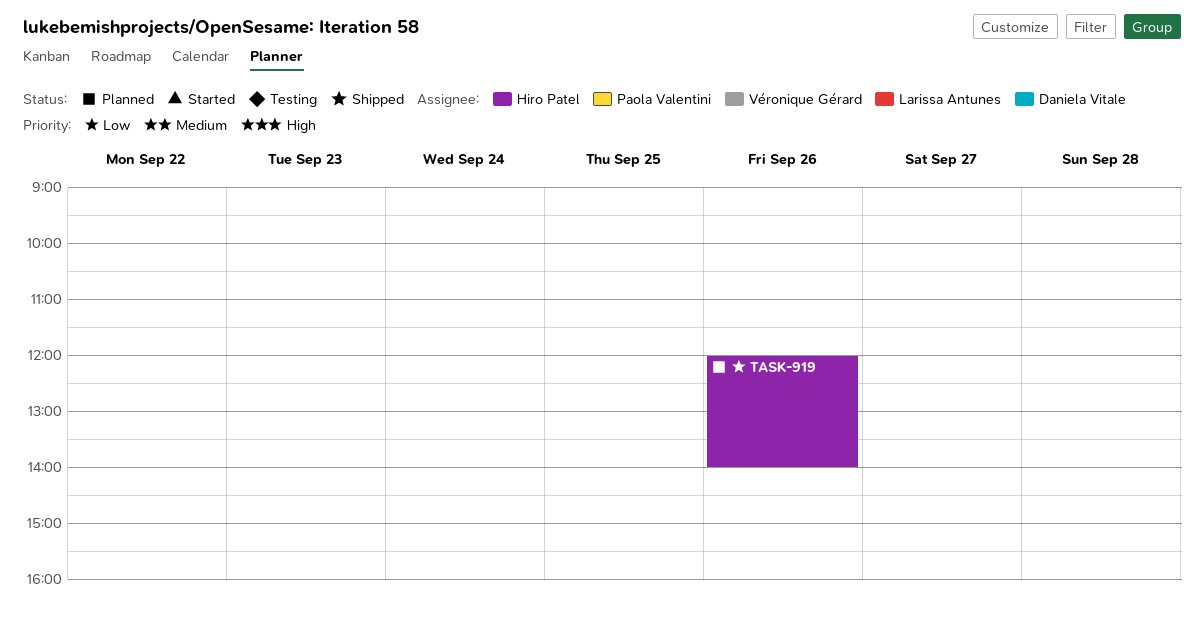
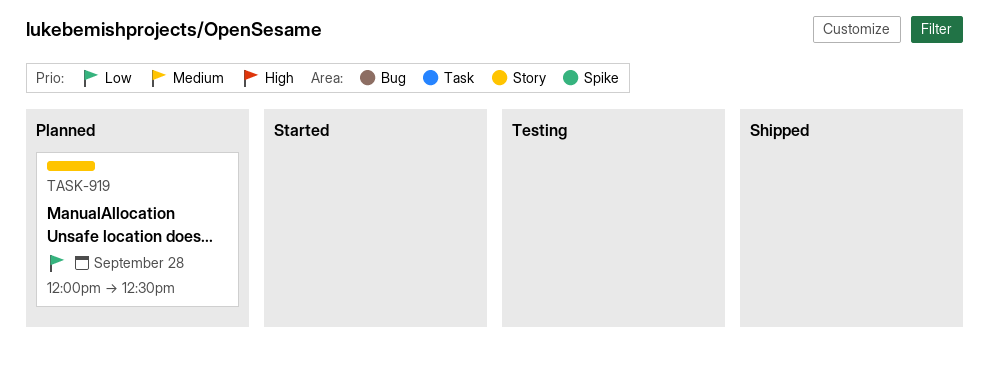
TASK-919, day: Sep 26 -> Sep 28
TASK-919, ends: 14:00 -> 12:30

